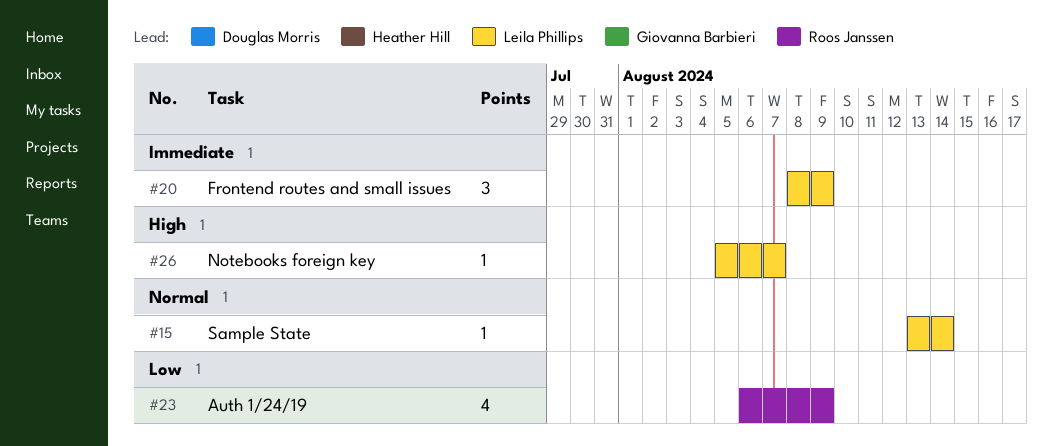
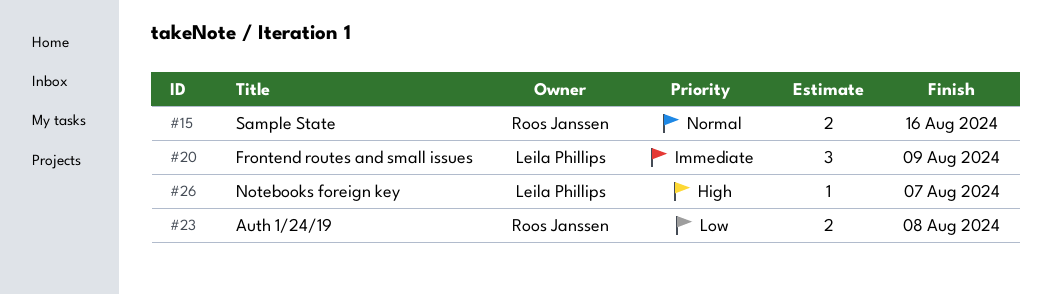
#15, owner: Leila Phillips -> Roos Janssen
#15, estimate: 1 -> 2
#15, due: Aug 14 -> Aug 16
#23, estimate: 4 -> 2
#23, due: Aug 9 -> Aug 8

